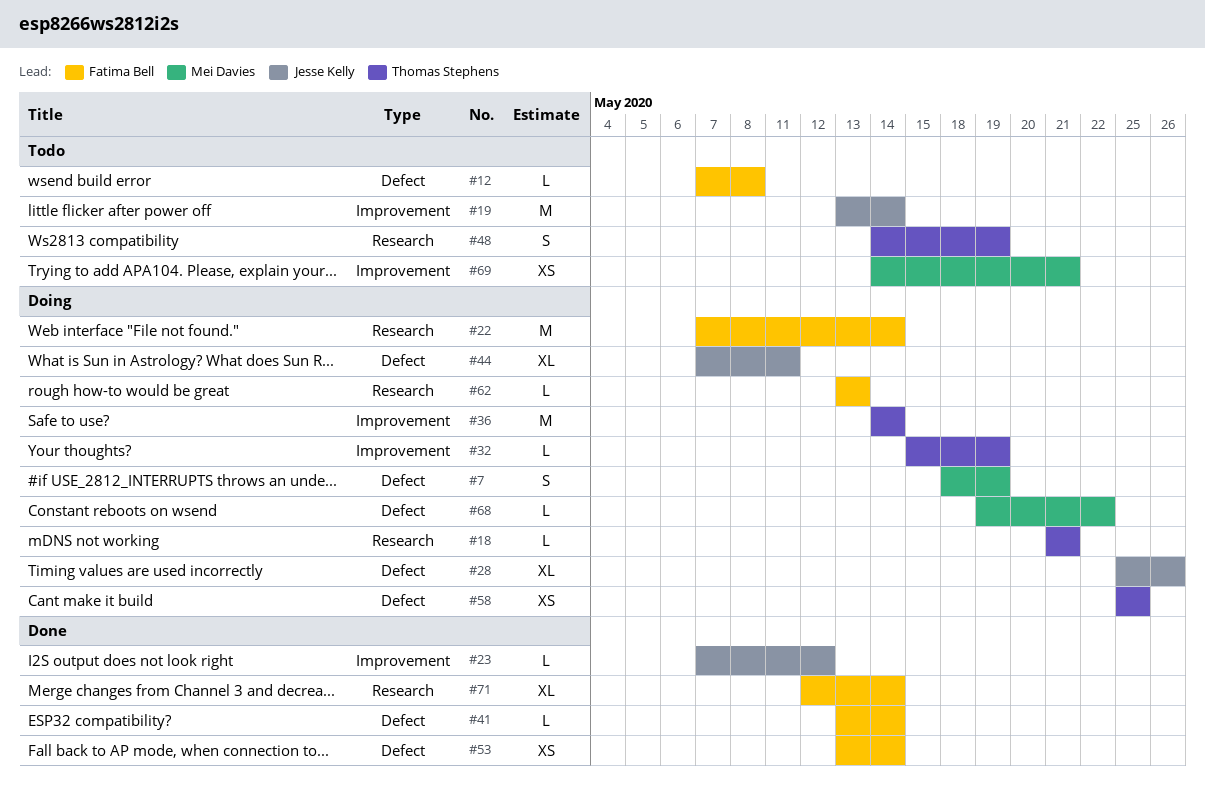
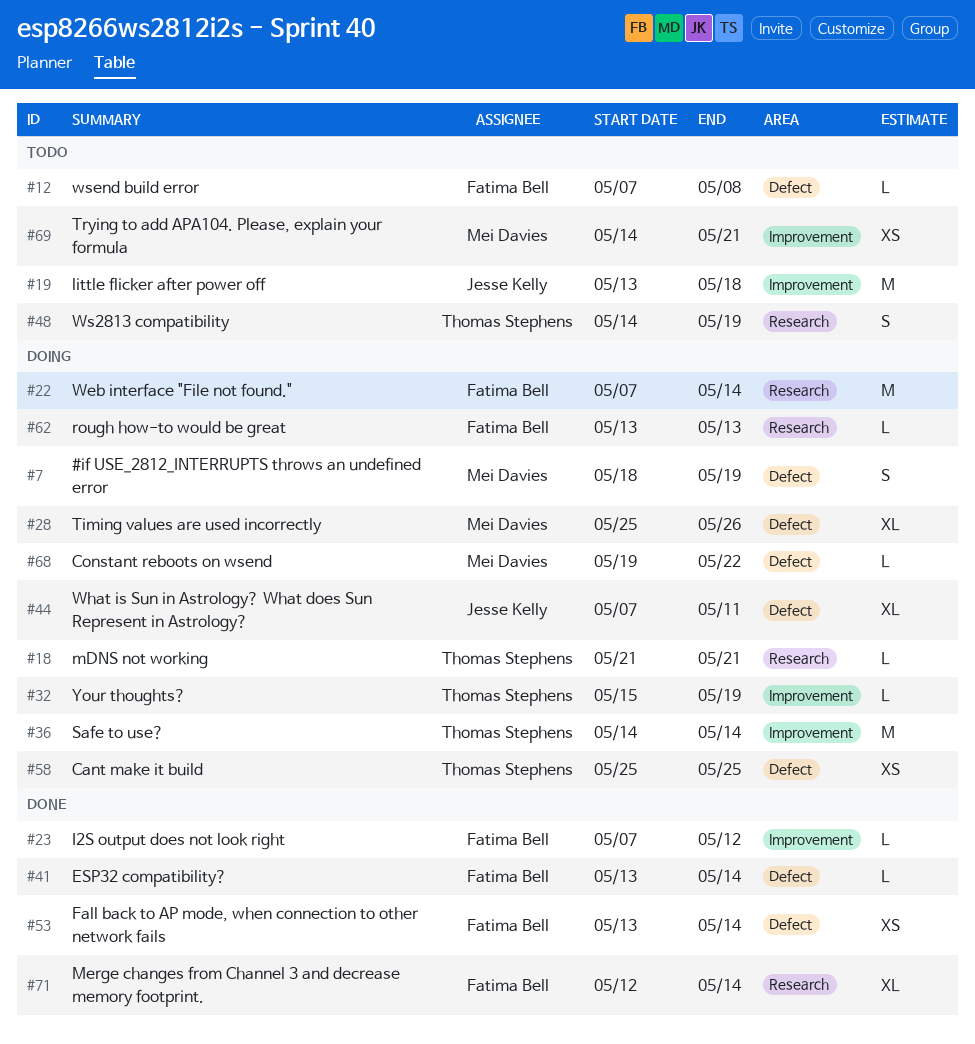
#19, due: May 14 -> May 18
#23, owner: Jesse Kelly -> Fatima Bell
#28, owner: Jesse Kelly -> Mei Davies

